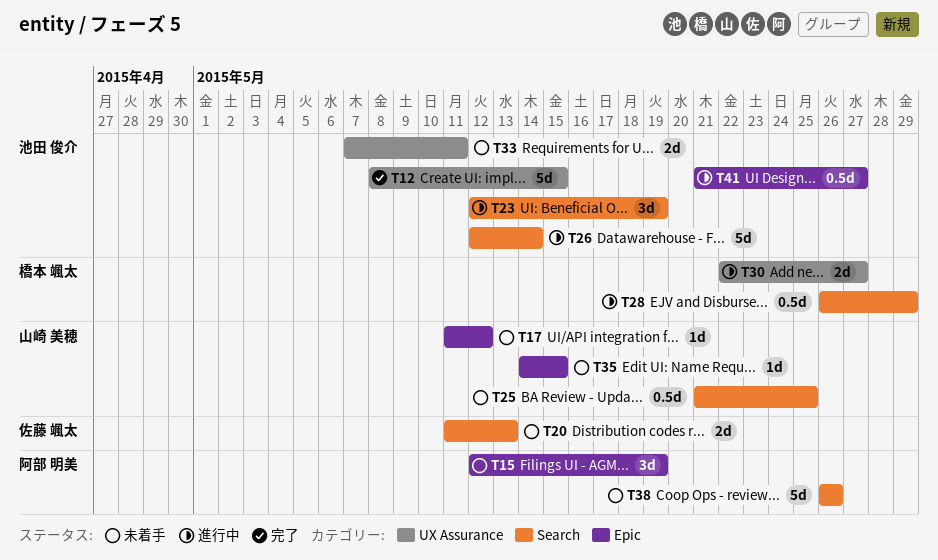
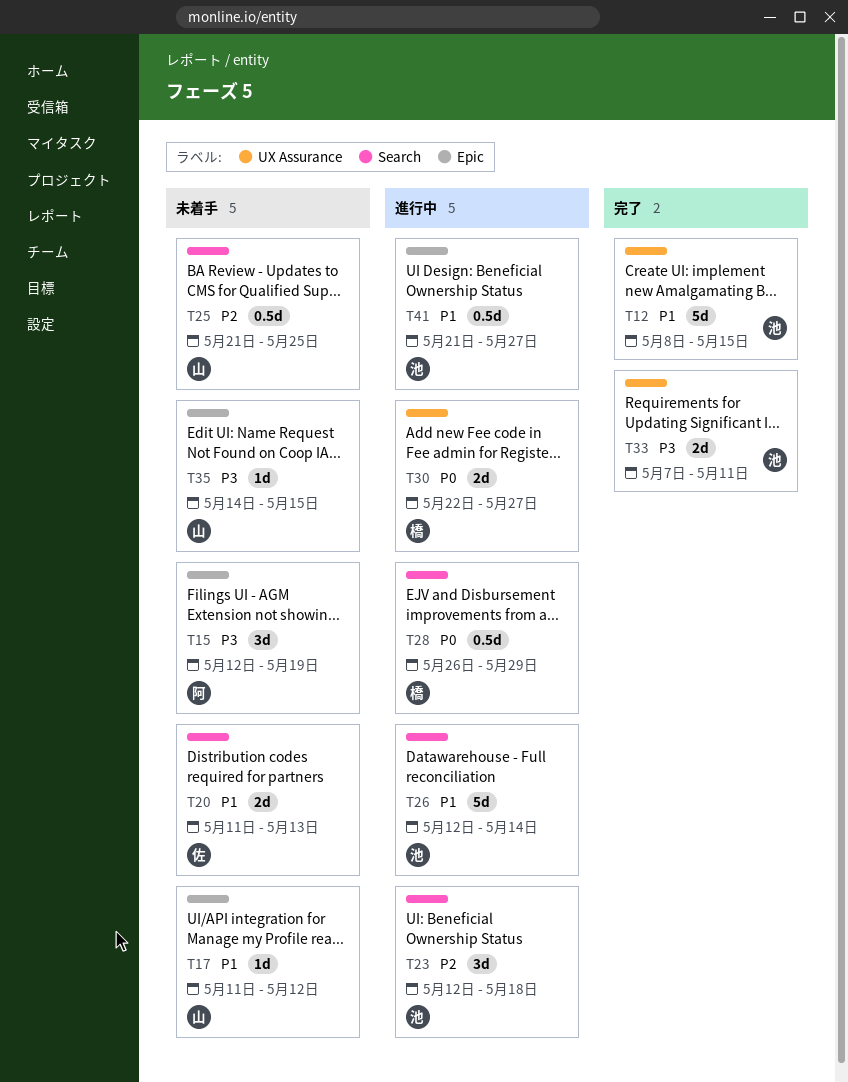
T23, due: May 19 -> May 18
T33, status: 未着手 -> 完了
T38: present -> none

